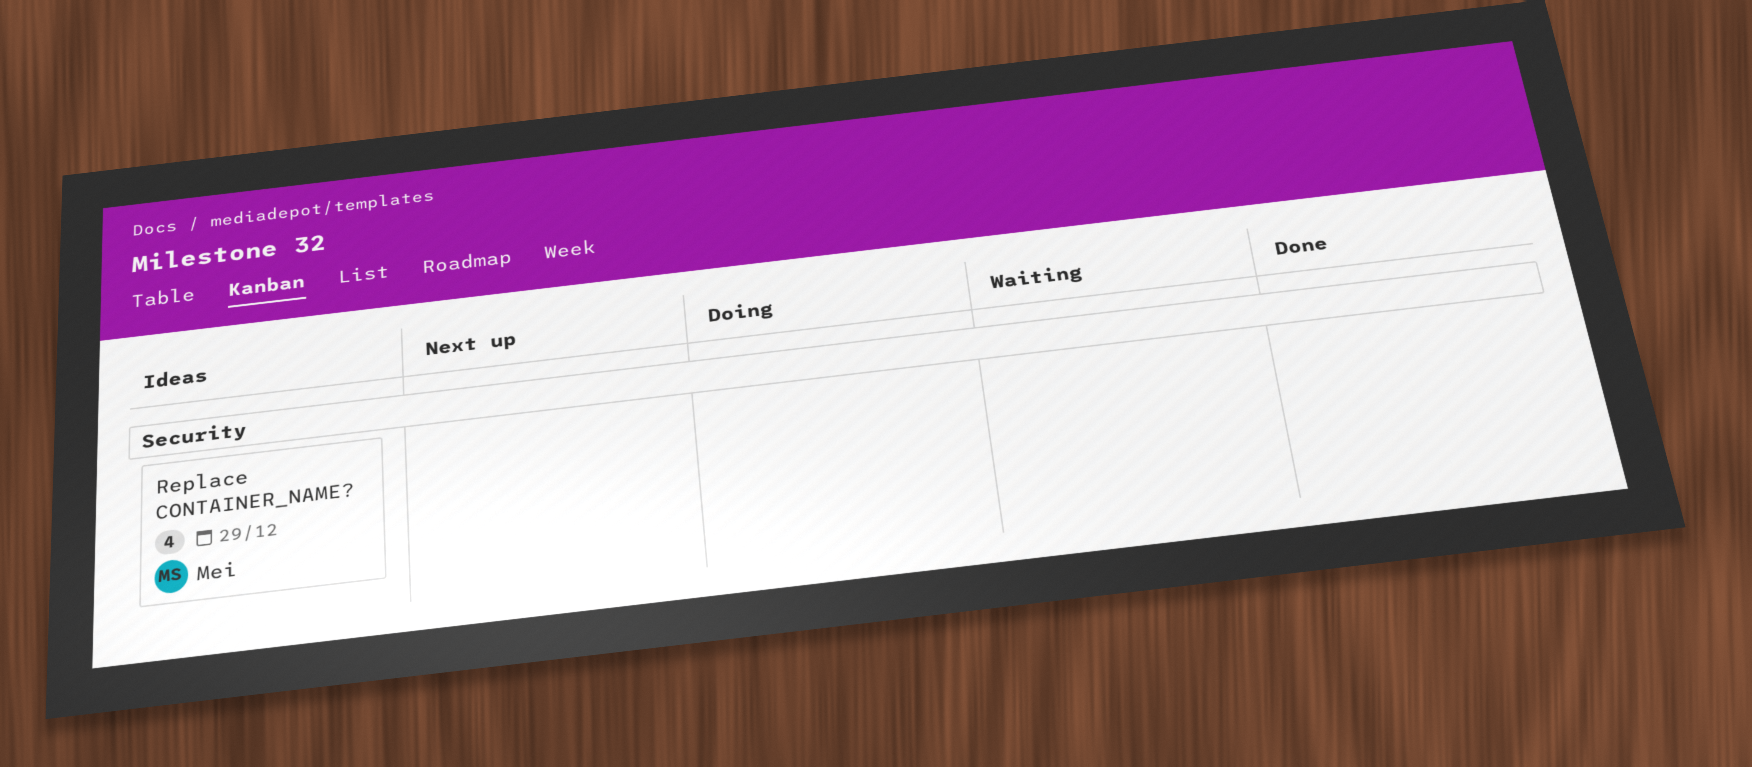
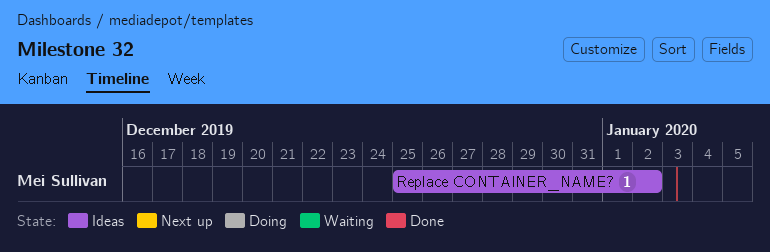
Replace CONTAINER_NAME?, estimate: 4 -> 1
Replace CONTAINER_NAME?, due: Dec 29 -> Jan 2

